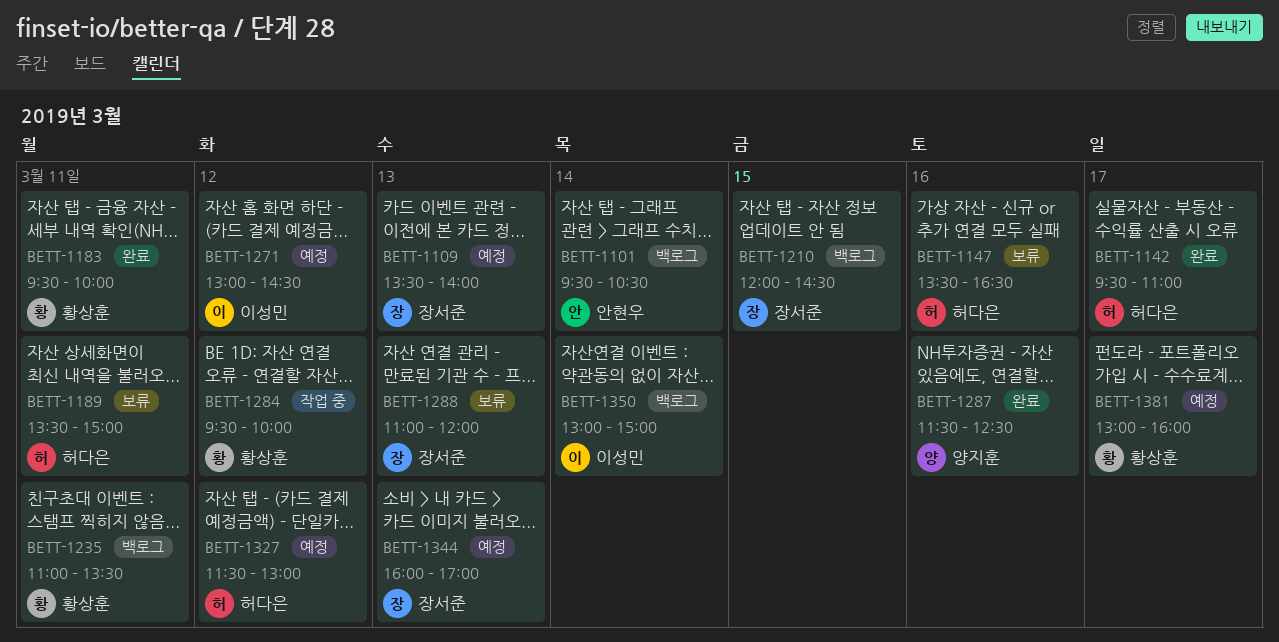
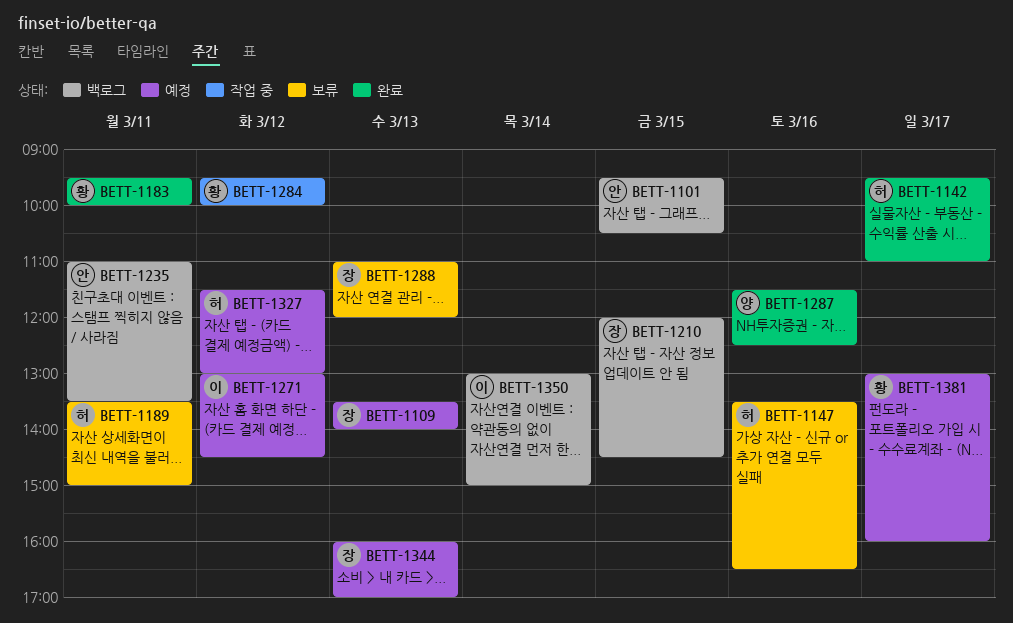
BETT-1101, day: Mar 14 -> Mar 15
BETT-1235, owner: 황상훈 -> 안현우

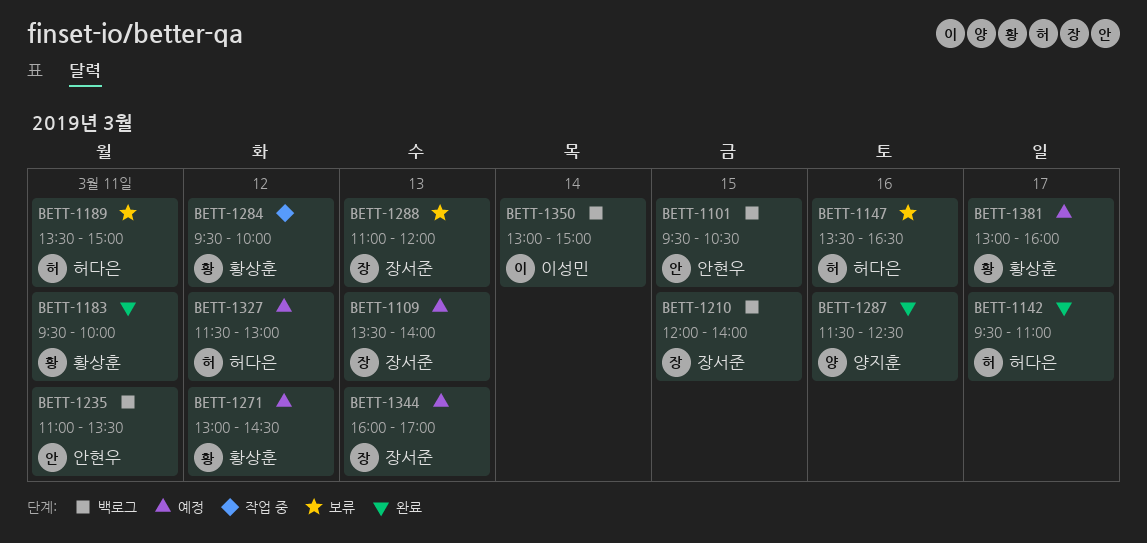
BETT-1210, ends: 14:30 -> 14:00
BETT-1271, owner: 이성민 -> 황상훈

